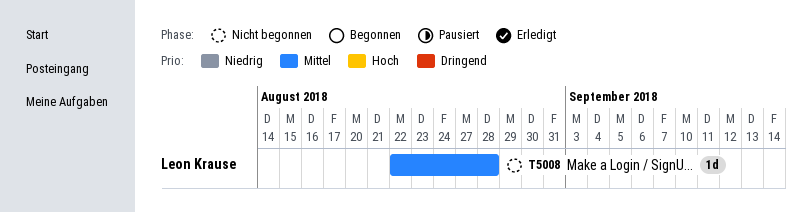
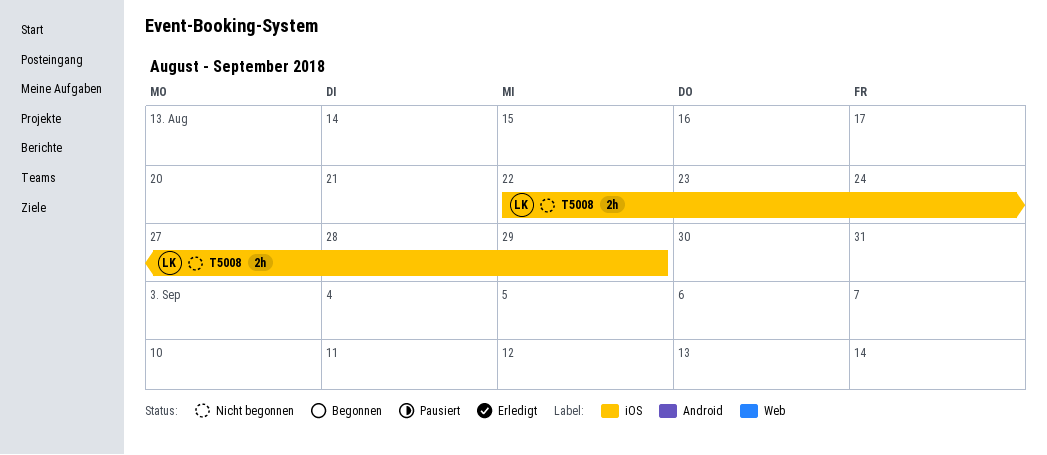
T5008, estimate: 1d -> 2h
T5008, due: Aug 28 -> Aug 29

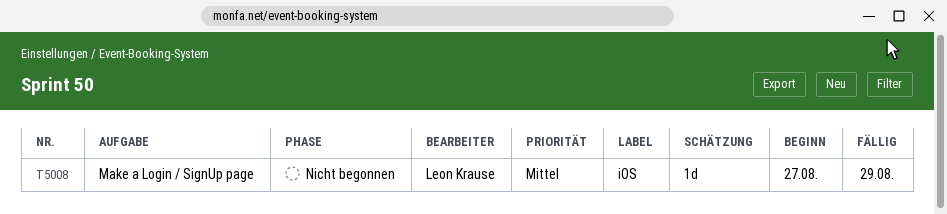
T5008, estimate: 2h -> 1d
T5008, start: Aug 22 -> Aug 27

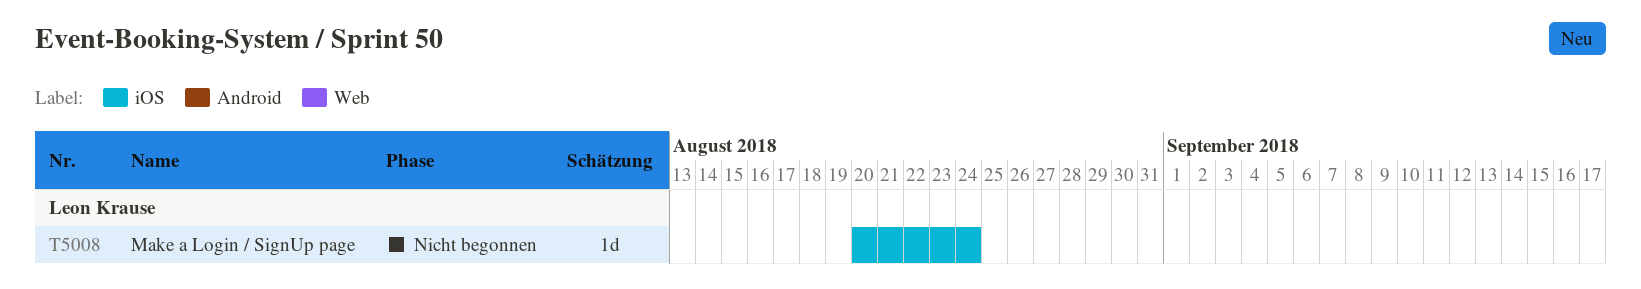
T5008, start: Aug 27 -> Aug 20
T5008, due: Aug 29 -> Aug 24

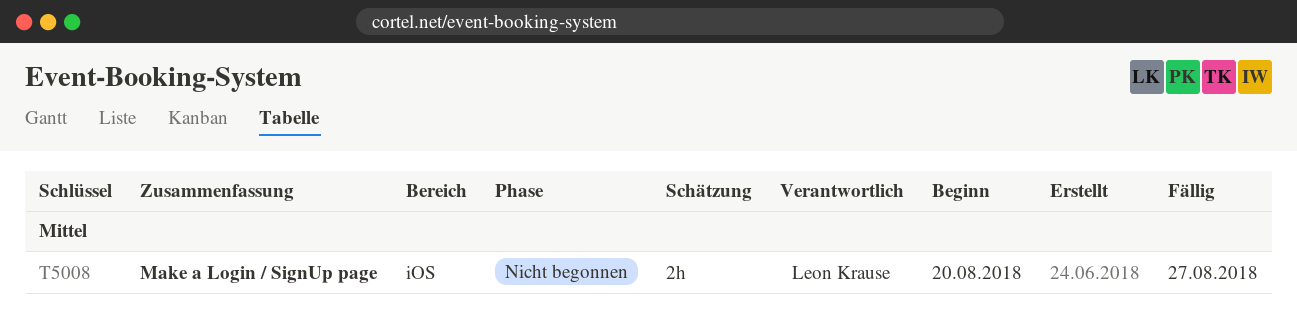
T5008, estimate: 1d -> 2h
T5008, due: Aug 24 -> Aug 27

